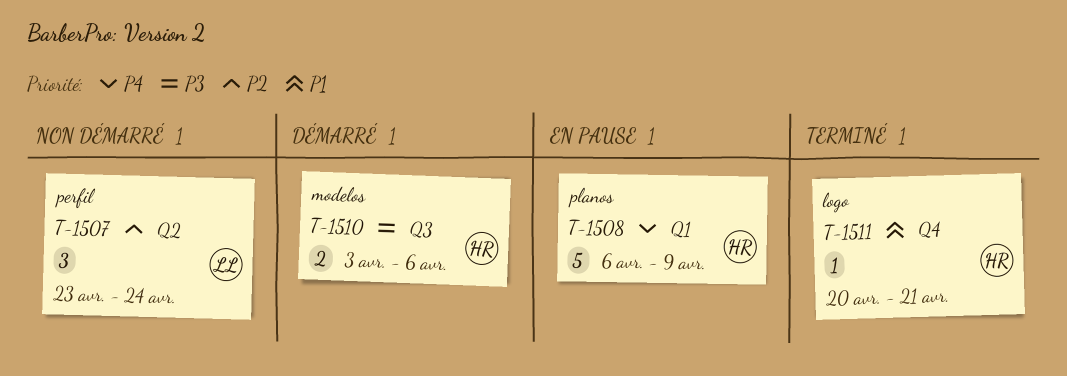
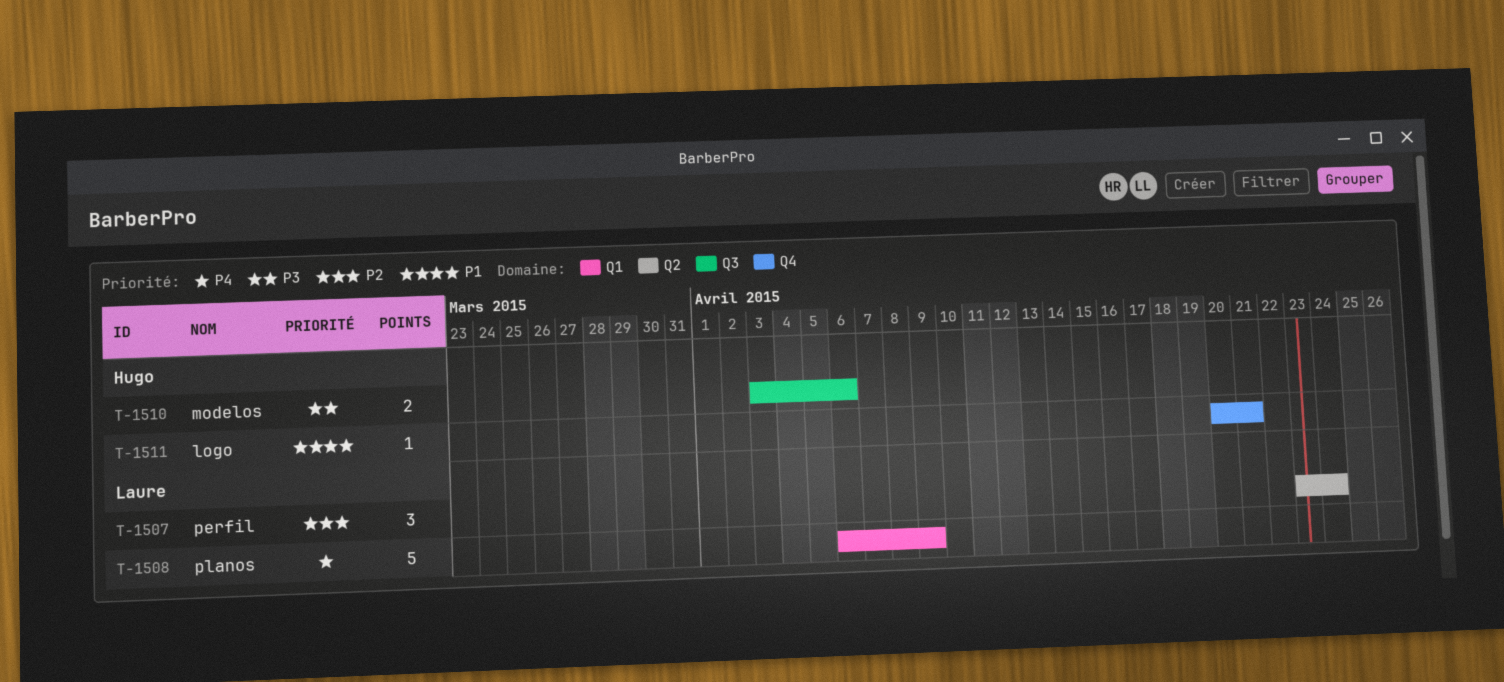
T-1508, owner: Hugo -> Laure

